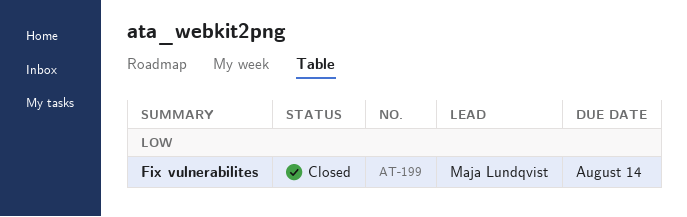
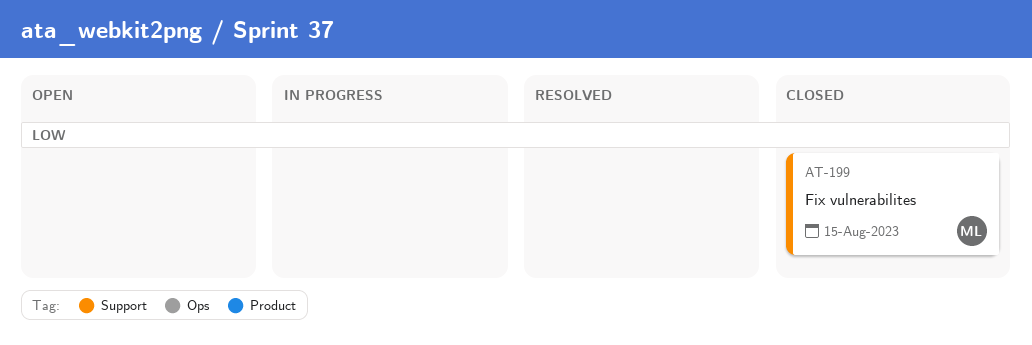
AT-199, due: Aug 14 -> Aug 15

